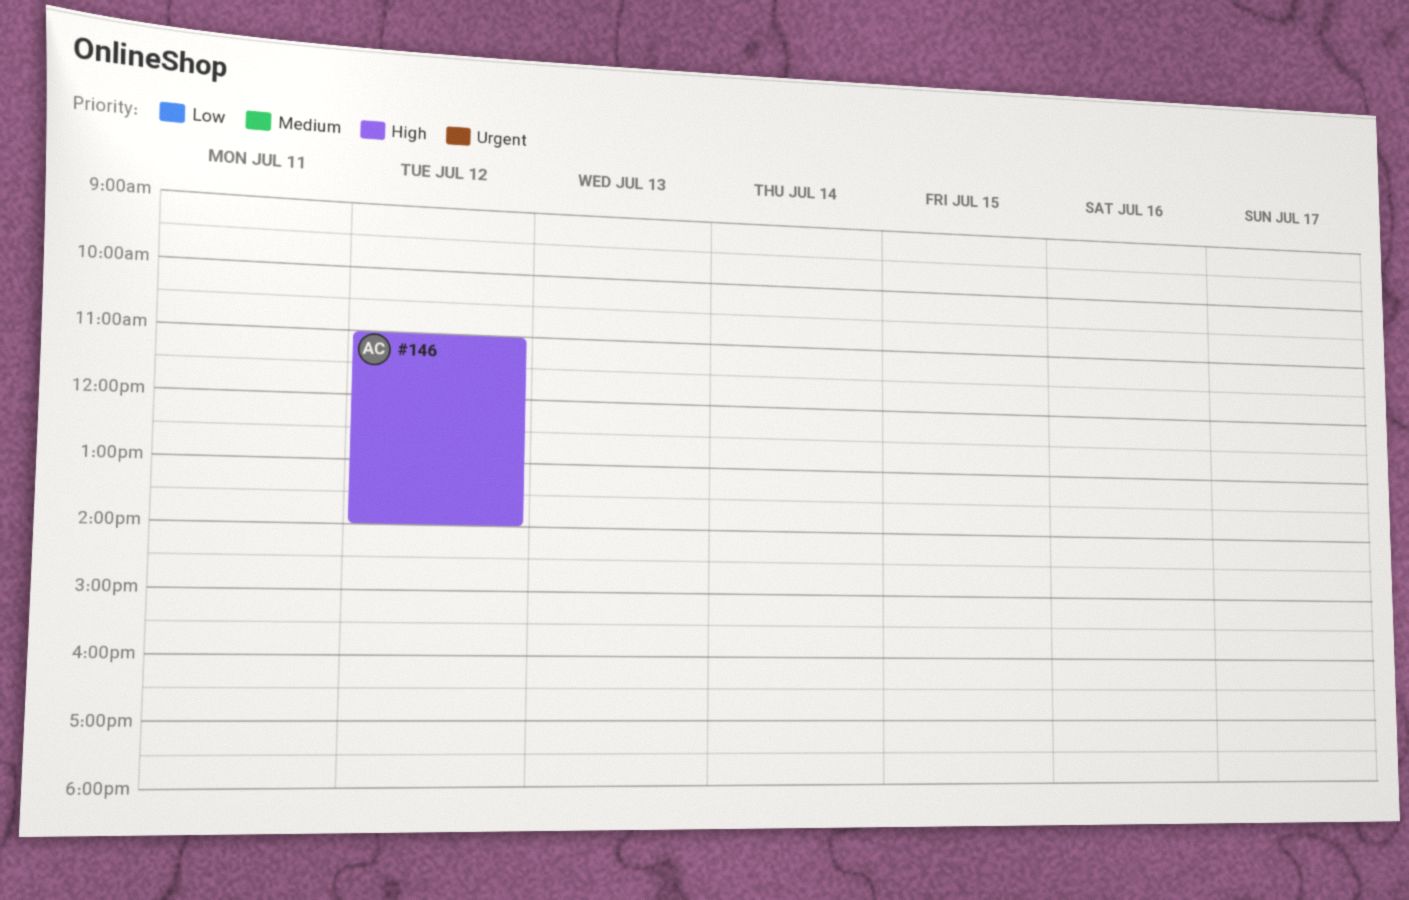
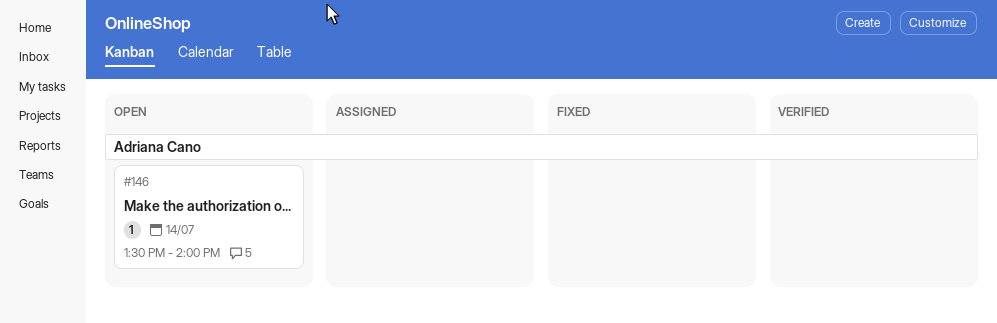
#146, day: Jul 12 -> Jul 14
#146, begins: 11:00 -> 13:30

